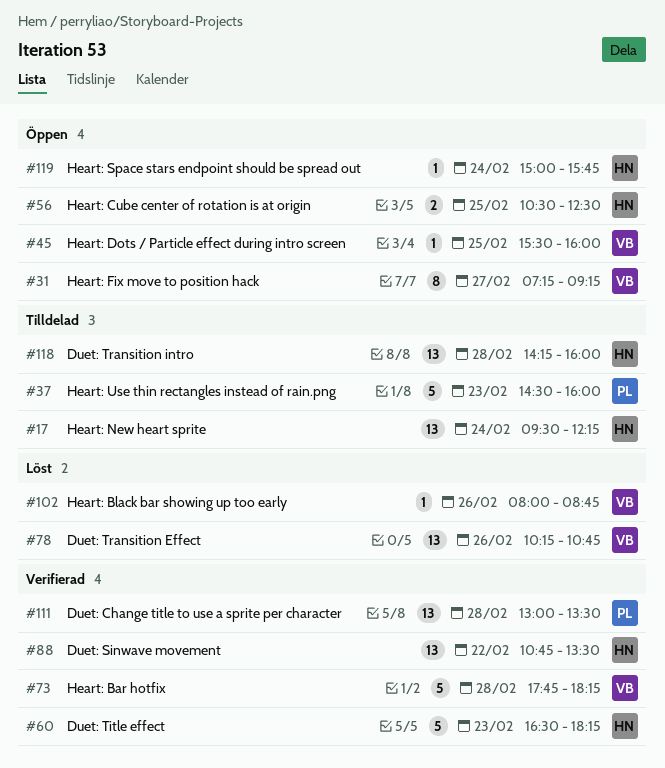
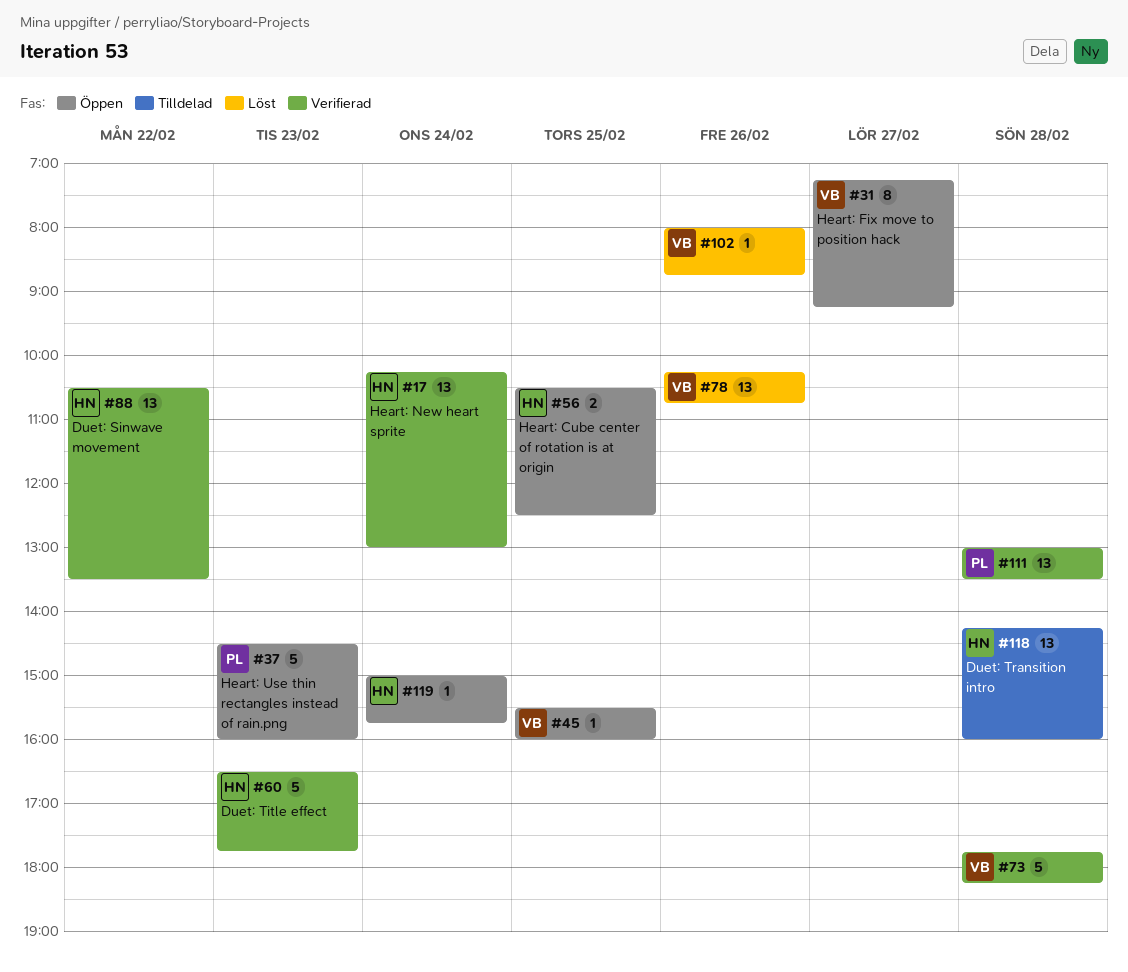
#17, status: Tilldelad -> Verifierad
#17, begins: 09:30 -> 10:15
#17, ends: 12:15 -> 13:00
#37, status: Tilldelad -> Öppen
#60, ends: 18:15 -> 17:45
#88, begins: 10:45 -> 10:30

